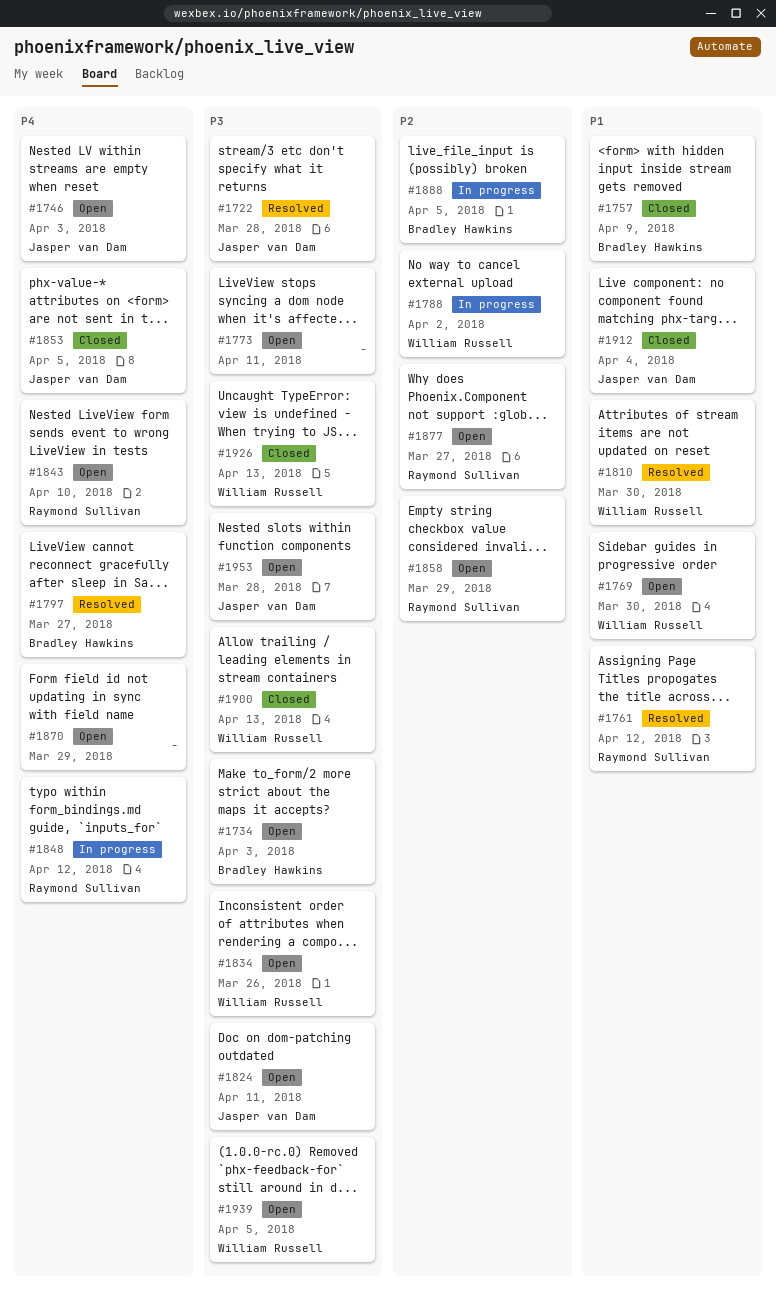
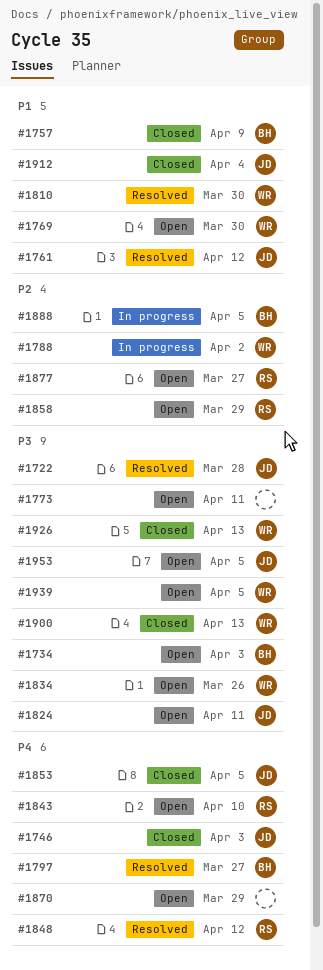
#1746, status: Open -> Closed
#1761, owner: Raymond Sullivan -> Jasper van Dam
#1848, status: In progress -> Resolved
#1953, due: Mar 28 -> Apr 5

